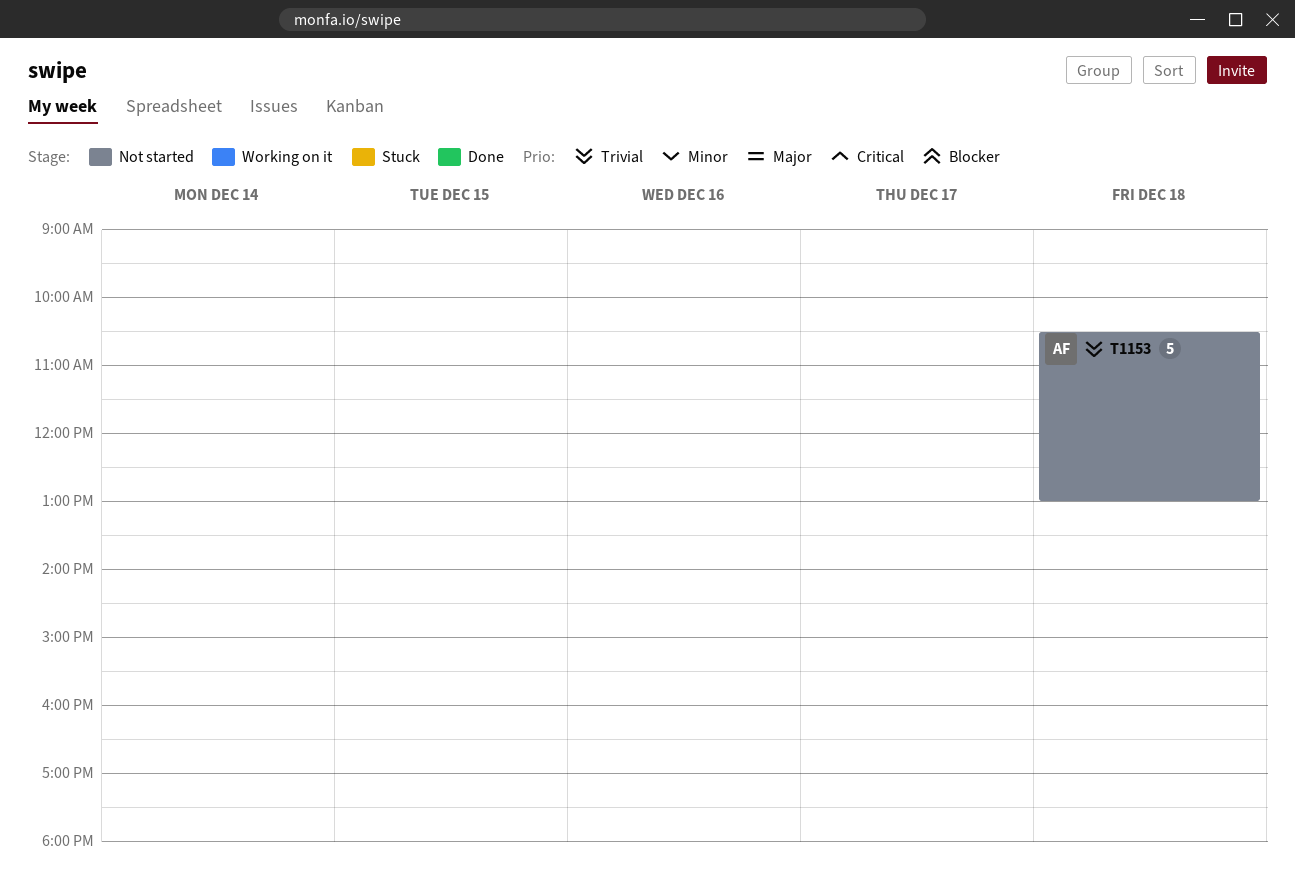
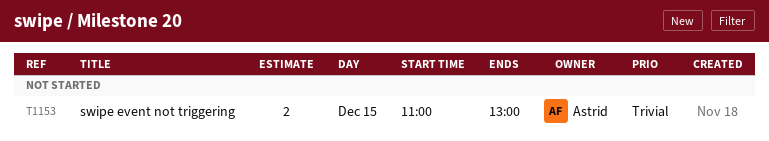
T1153, estimate: 5 -> 2
T1153, day: Dec 18 -> Dec 15
T1153, begins: 10:30 -> 11:00

